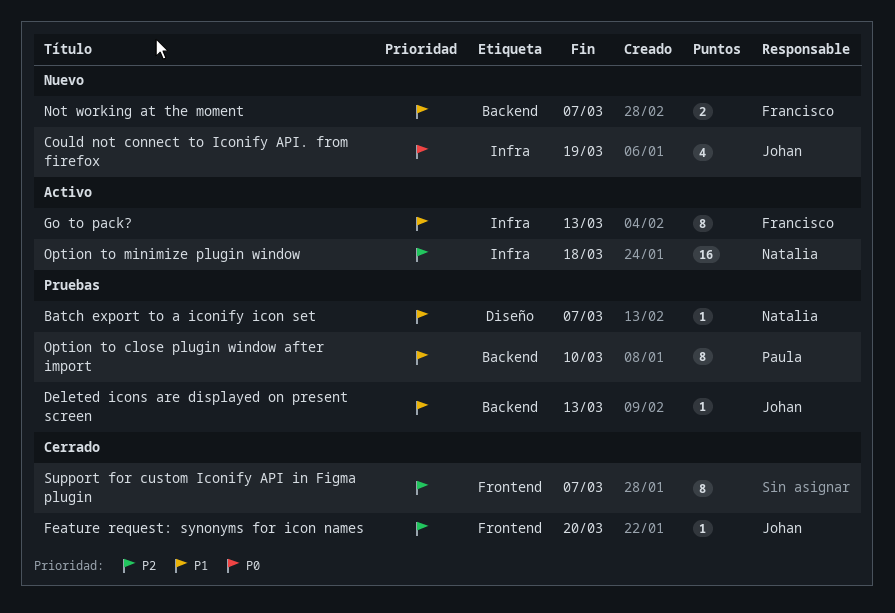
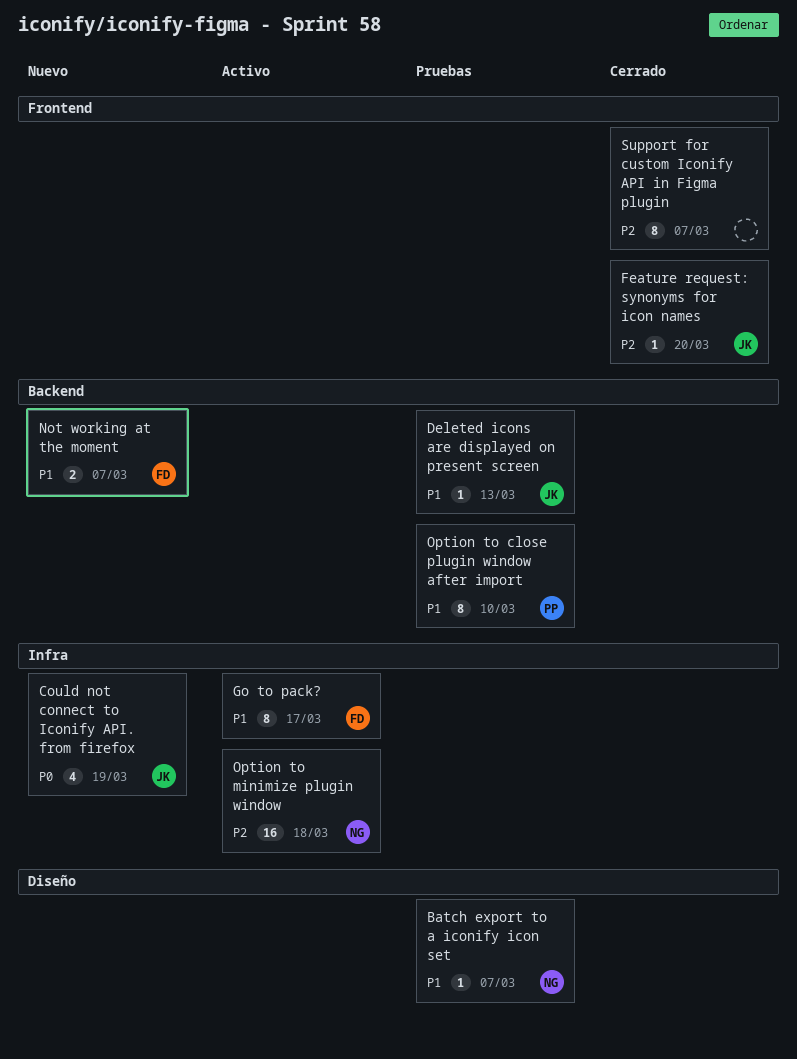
Go to pack?, due: Mar 13 -> Mar 17

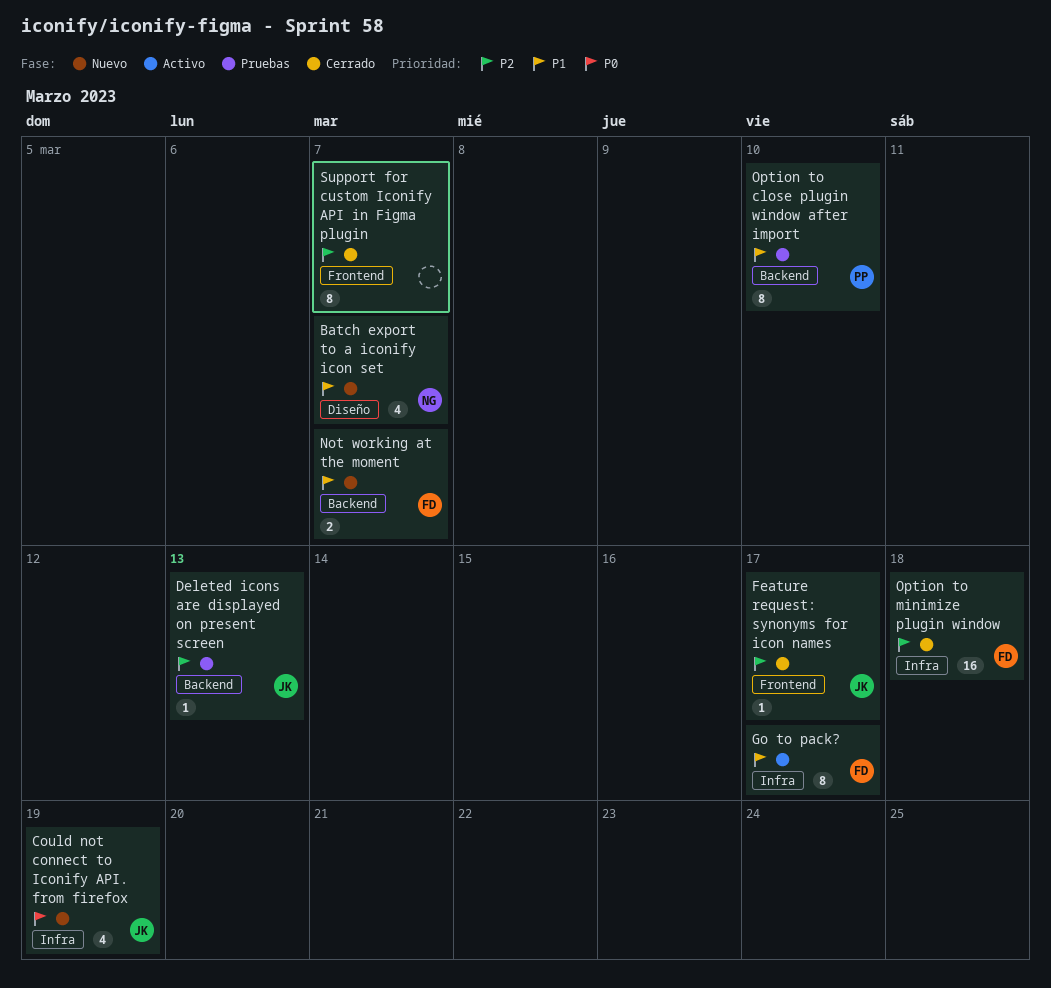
Batch export to a iconify icon set, status: Pruebas -> Nuevo
Batch export to a iconify icon set, estimate: 1 -> 4
Deleted icons are displayed on present screen, priority: P1 -> P2
Feature request: synonyms for icon names, due: Mar 20 -> Mar 17
Option to minimize plugin window, status: Activo -> Cerrado
Option to minimize plugin window, owner: NG -> FD

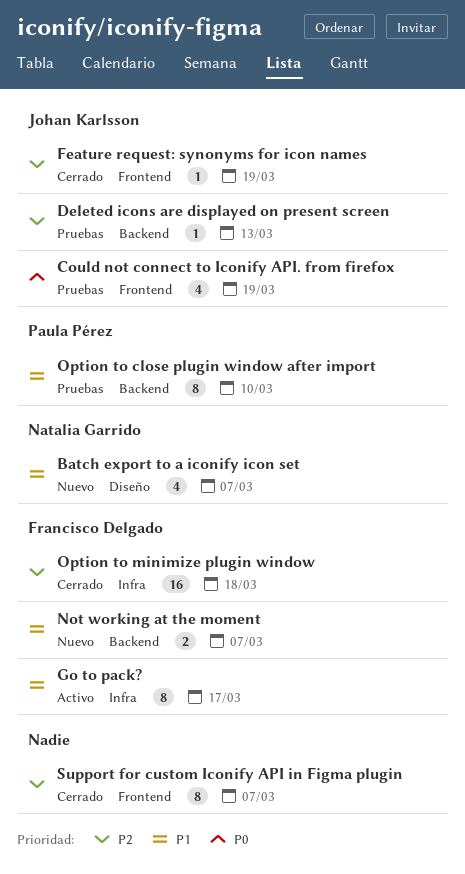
Could not connect to Iconify API. from firefox, status: Nuevo -> Pruebas
Could not connect to Iconify API. from firefox, label: Infra -> Frontend
Feature request: synonyms for icon names, due: Mar 17 -> Mar 19

